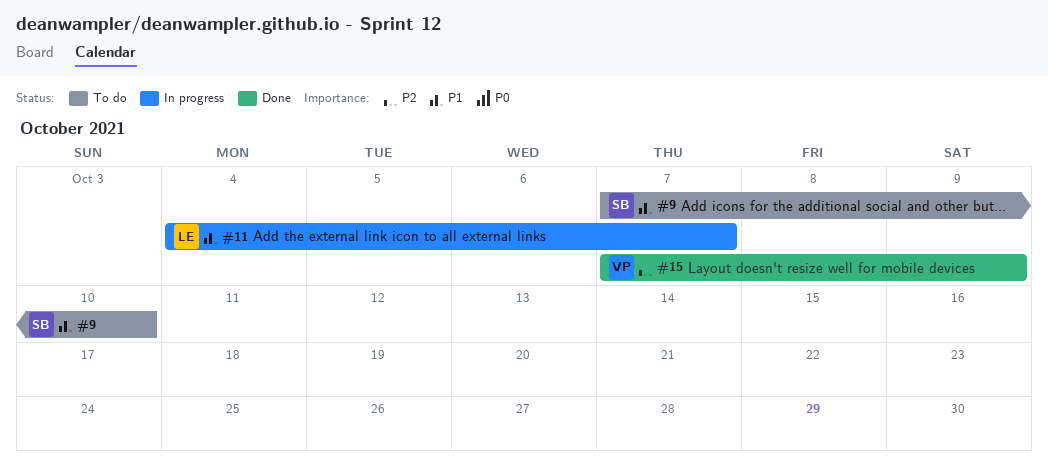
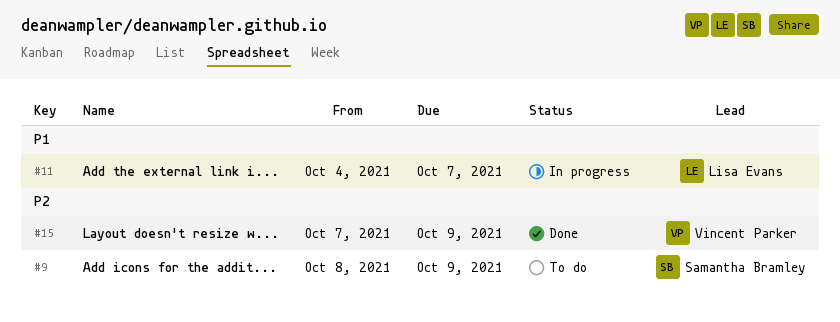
#9, priority: P1 -> P2
#9, start: Oct 7 -> Oct 8
#9, due: Oct 10 -> Oct 9

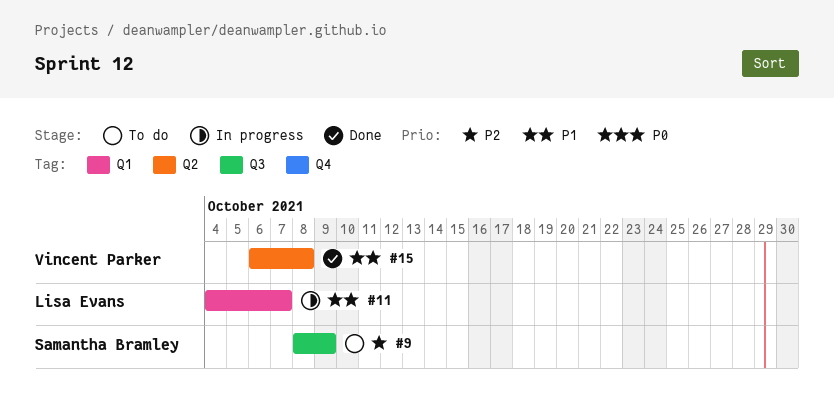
#15, priority: P2 -> P1
#15, start: Oct 7 -> Oct 6
#15, due: Oct 9 -> Oct 8

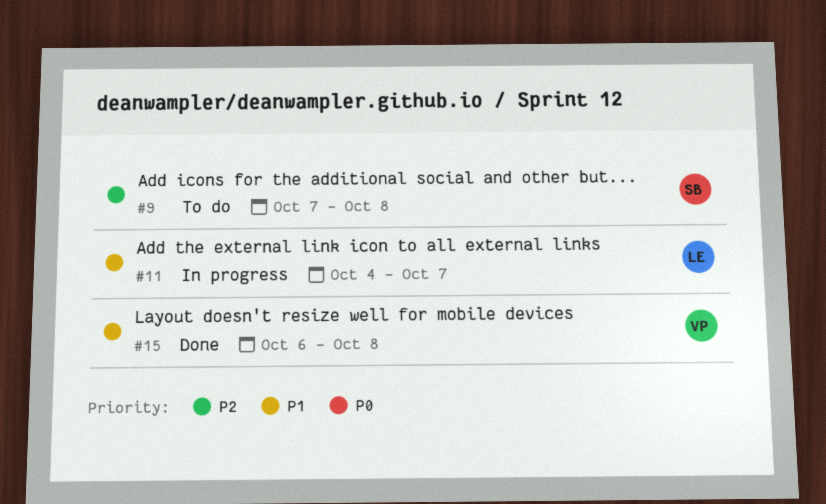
#9, start: Oct 8 -> Oct 7
#9, due: Oct 9 -> Oct 8

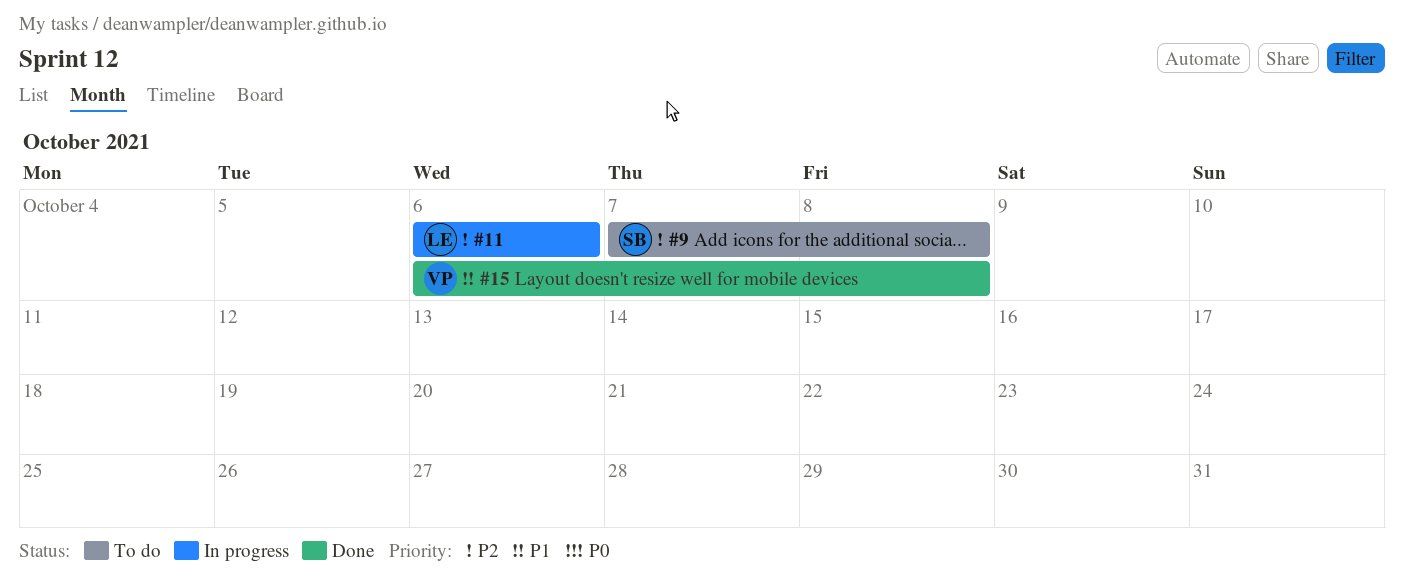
#11, priority: P1 -> P2
#11, start: Oct 4 -> Oct 6
#11, due: Oct 7 -> Oct 6

